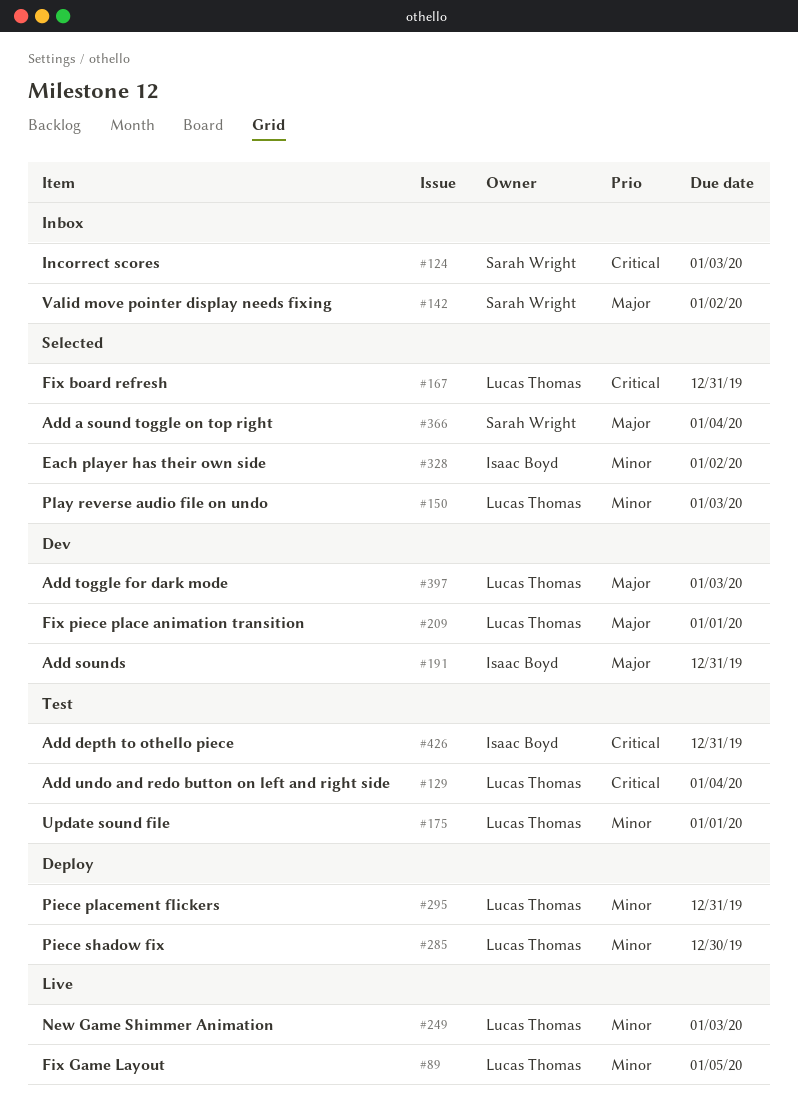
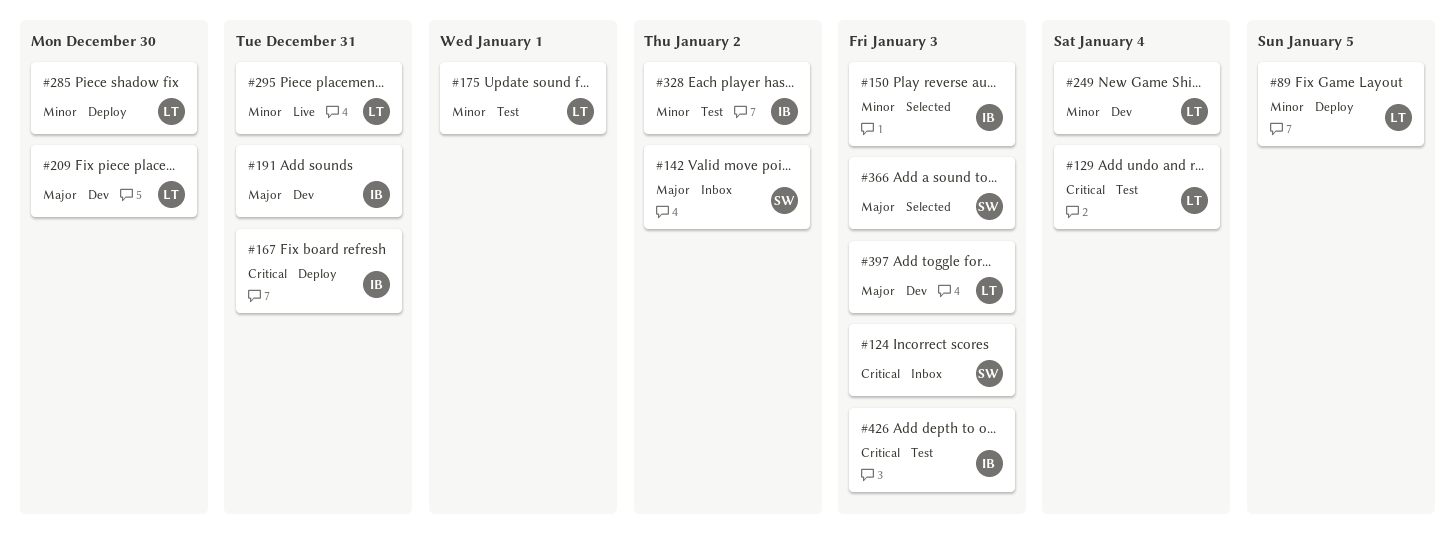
#89, status: Live -> Deploy
#150, owner: Lucas Thomas -> Isaac Boyd
#167, status: Selected -> Deploy
#167, owner: Lucas Thomas -> Isaac Boyd
#209, due: Jan 1 -> Dec 30
#249, status: Live -> Dev
#249, due: Jan 3 -> Jan 4
#295, status: Deploy -> Live
#328, status: Selected -> Test
#366, due: Jan 4 -> Jan 3
#426, due: Dec 31 -> Jan 3

